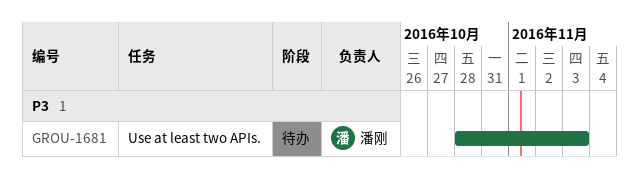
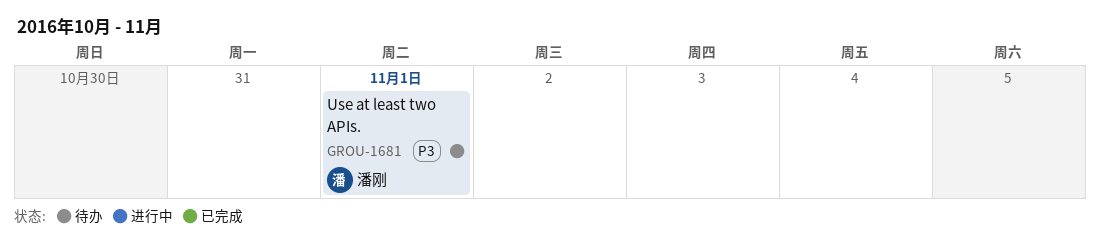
GROU-1681, due: Nov 3 -> Nov 1

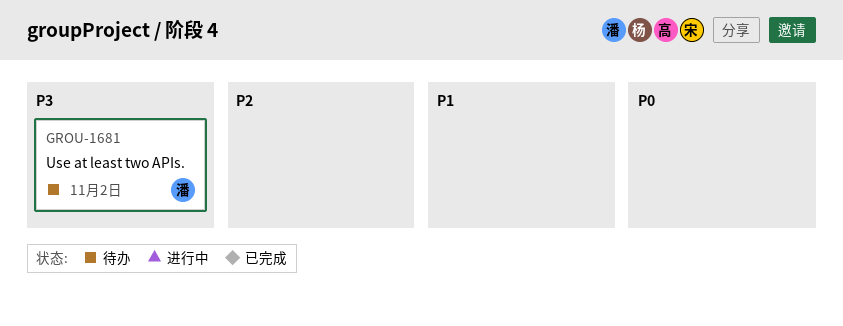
GROU-1681, due: Nov 1 -> Nov 2

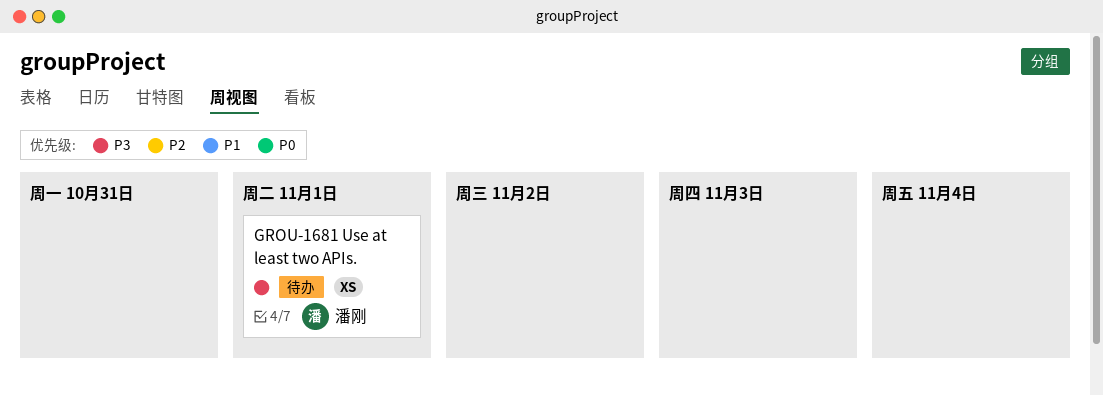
GROU-1681, due: Nov 2 -> Nov 1

